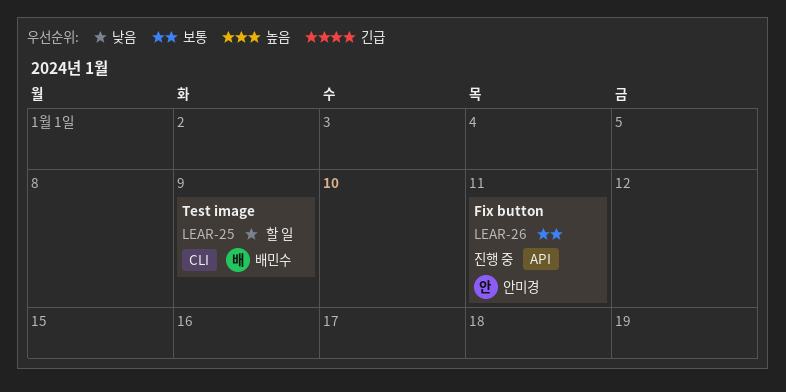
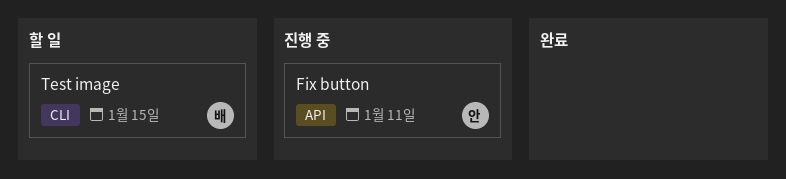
Test image, due: Jan 9 -> Jan 15

